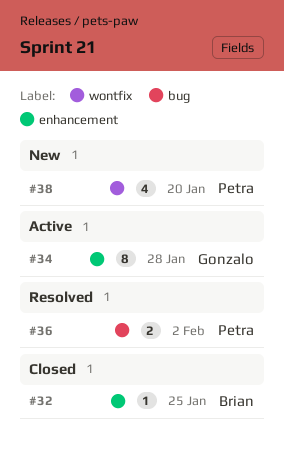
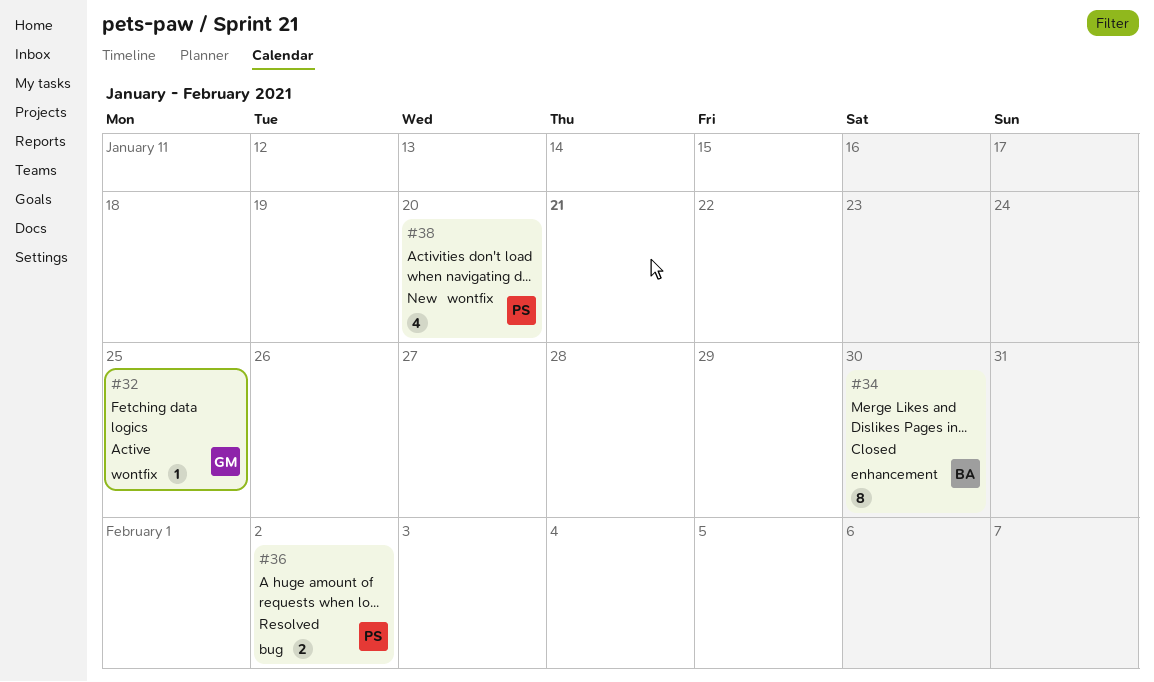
#32, status: Closed -> Active
#32, owner: Brian -> Gonzalo
#32, label: enhancement -> wontfix
#34, status: Active -> Closed
#34, owner: Gonzalo -> Brian
#34, due: Jan 28 -> Jan 30

